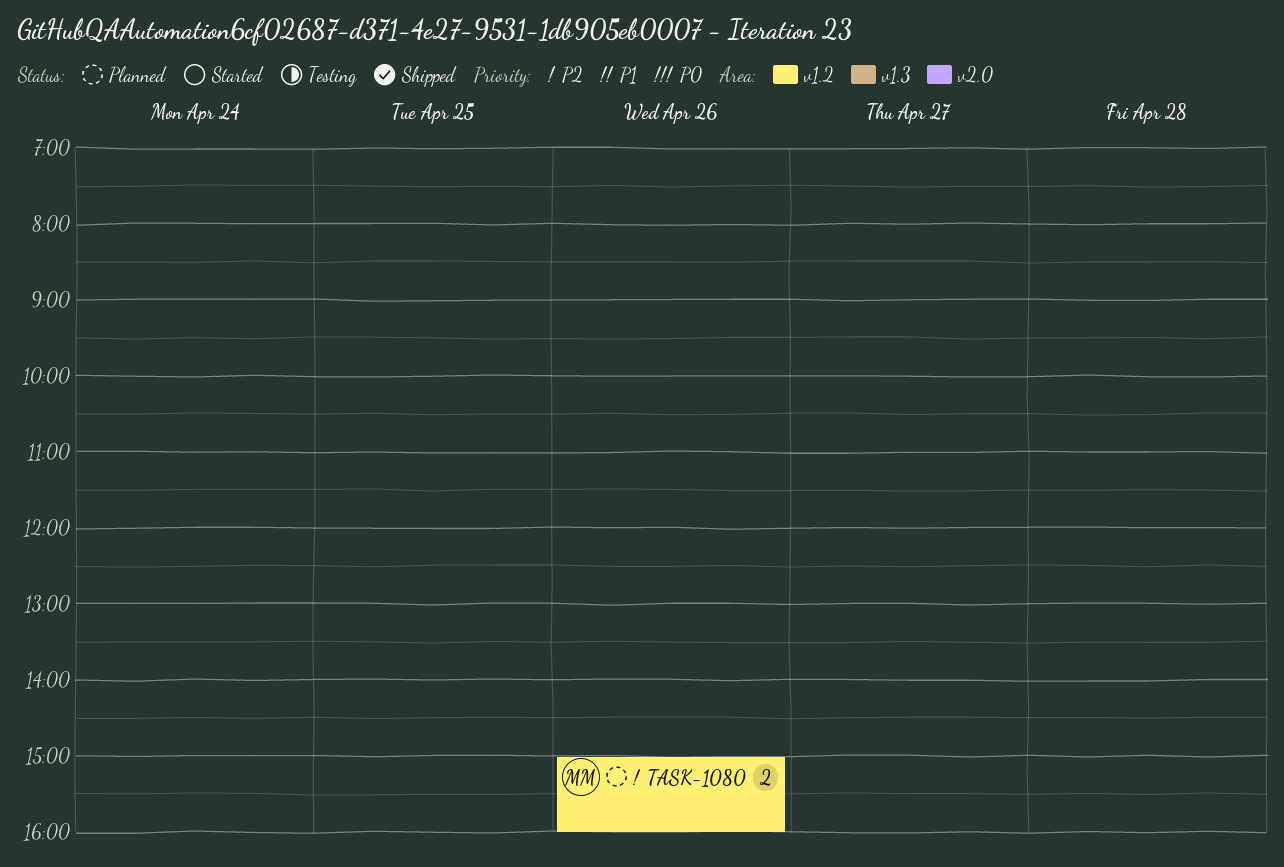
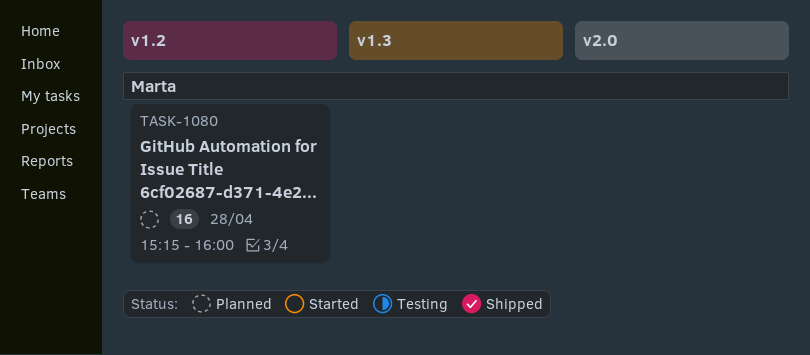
TASK-1080, estimate: 2 -> 16
TASK-1080, day: Apr 26 -> Apr 28
TASK-1080, begins: 15:00 -> 15:15

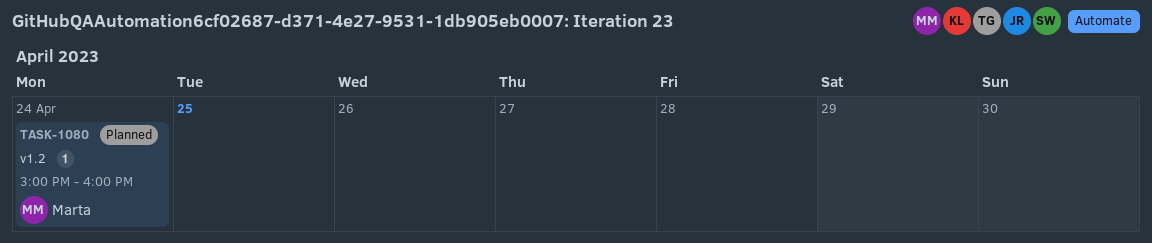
TASK-1080, estimate: 16 -> 1
TASK-1080, day: Apr 28 -> Apr 24
TASK-1080, begins: 15:15 -> 15:00

